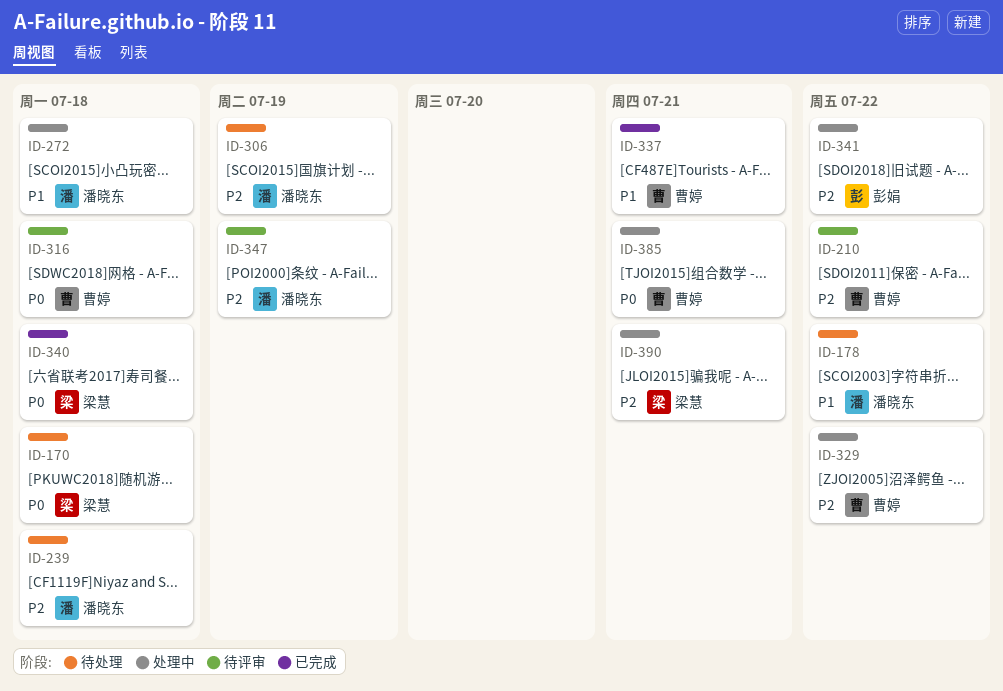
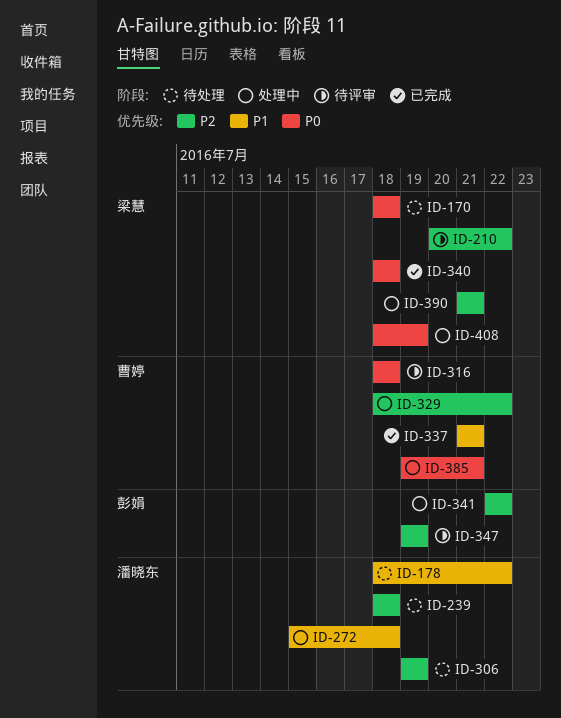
ID-210, owner: 曹婷 -> 梁慧
ID-347, owner: 潘晓东 -> 彭娟
ID-408: none -> present

